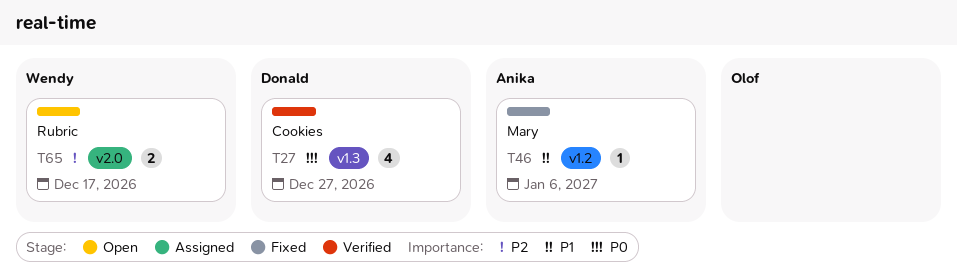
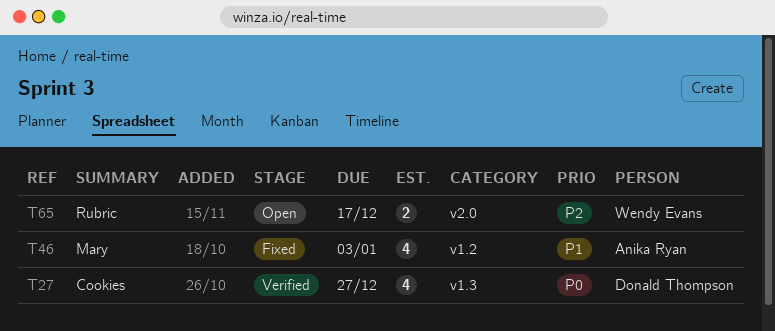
T46, estimate: 1 -> 4
T46, due: Jan 6 -> Jan 3

